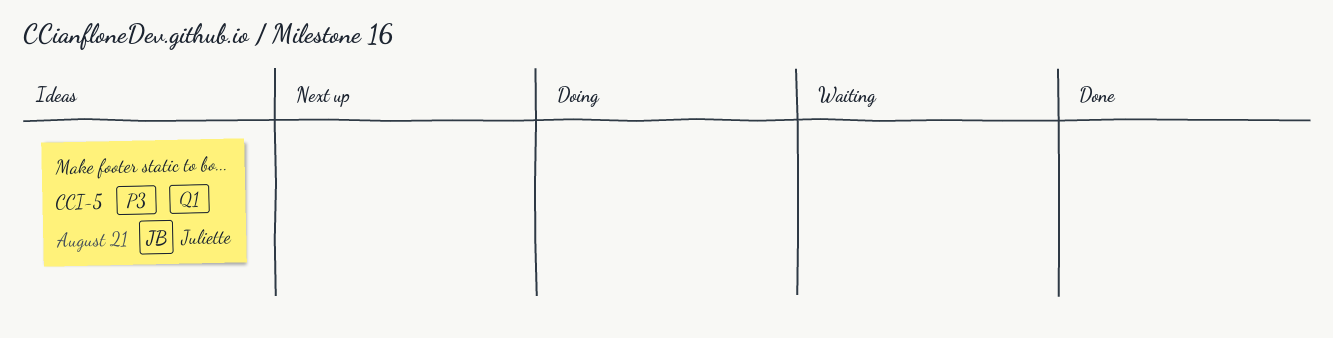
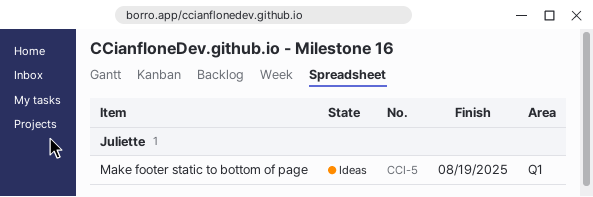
CCI-5, due: Aug 21 -> Aug 19

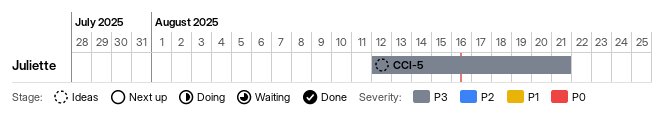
CCI-5, due: Aug 19 -> Aug 21

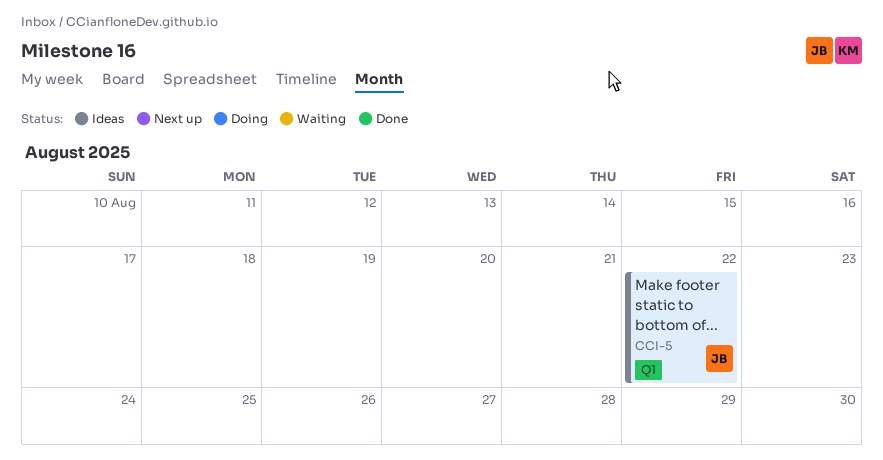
CCI-5, due: Aug 21 -> Aug 22

